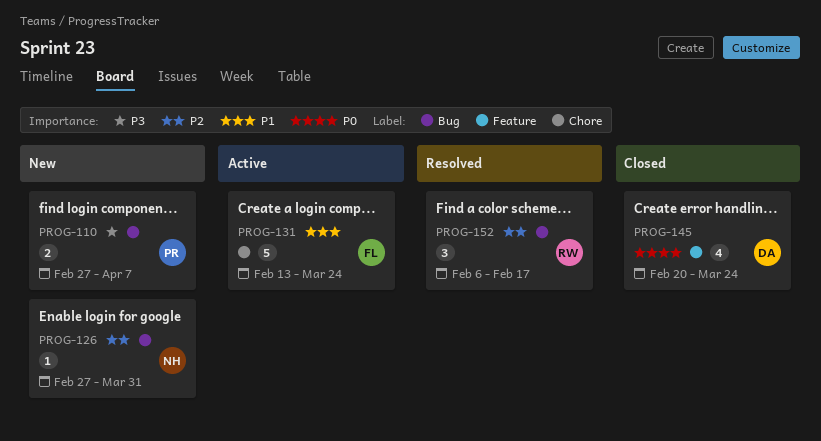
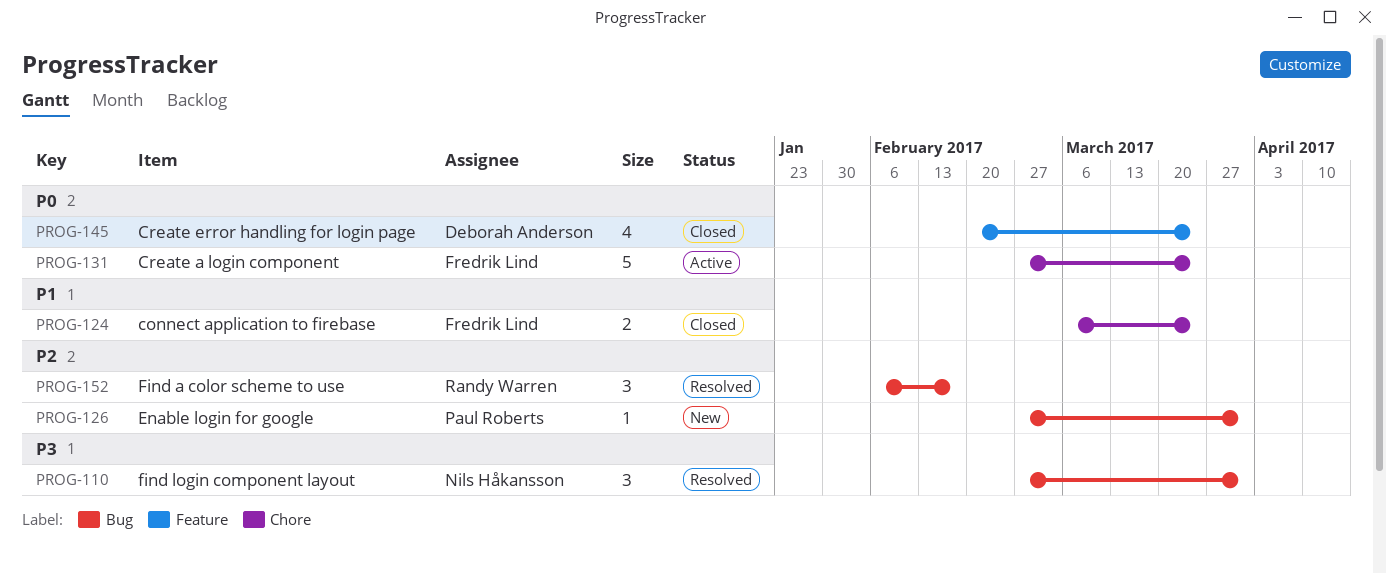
PROG-110, status: New -> Resolved
PROG-110, owner: Paul Roberts -> Nils Håkansson
PROG-110, estimate: 2 -> 3
PROG-110, due: Apr 7 -> Mar 31
PROG-124: none -> present
PROG-126, owner: Nils Håkansson -> Paul Roberts
PROG-131, priority: P1 -> P0
PROG-131, start: Feb 13 -> Feb 27

